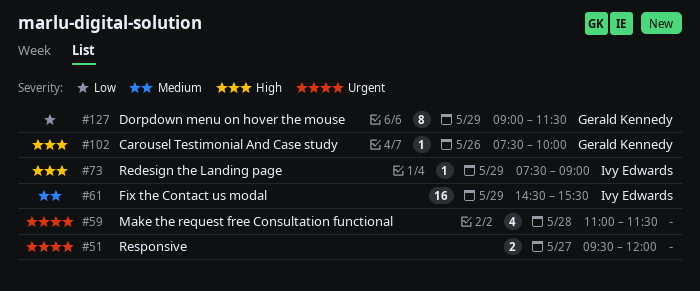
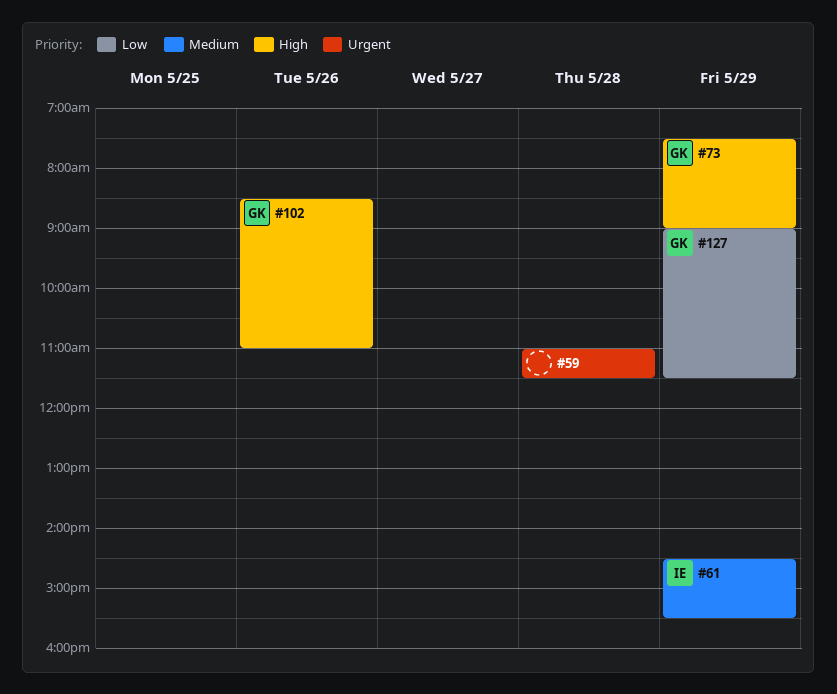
#51: present -> none
#73, owner: Ivy Edwards -> Gerald Kennedy
#102, begins: 07:30 -> 08:30
#102, ends: 10:00 -> 11:00

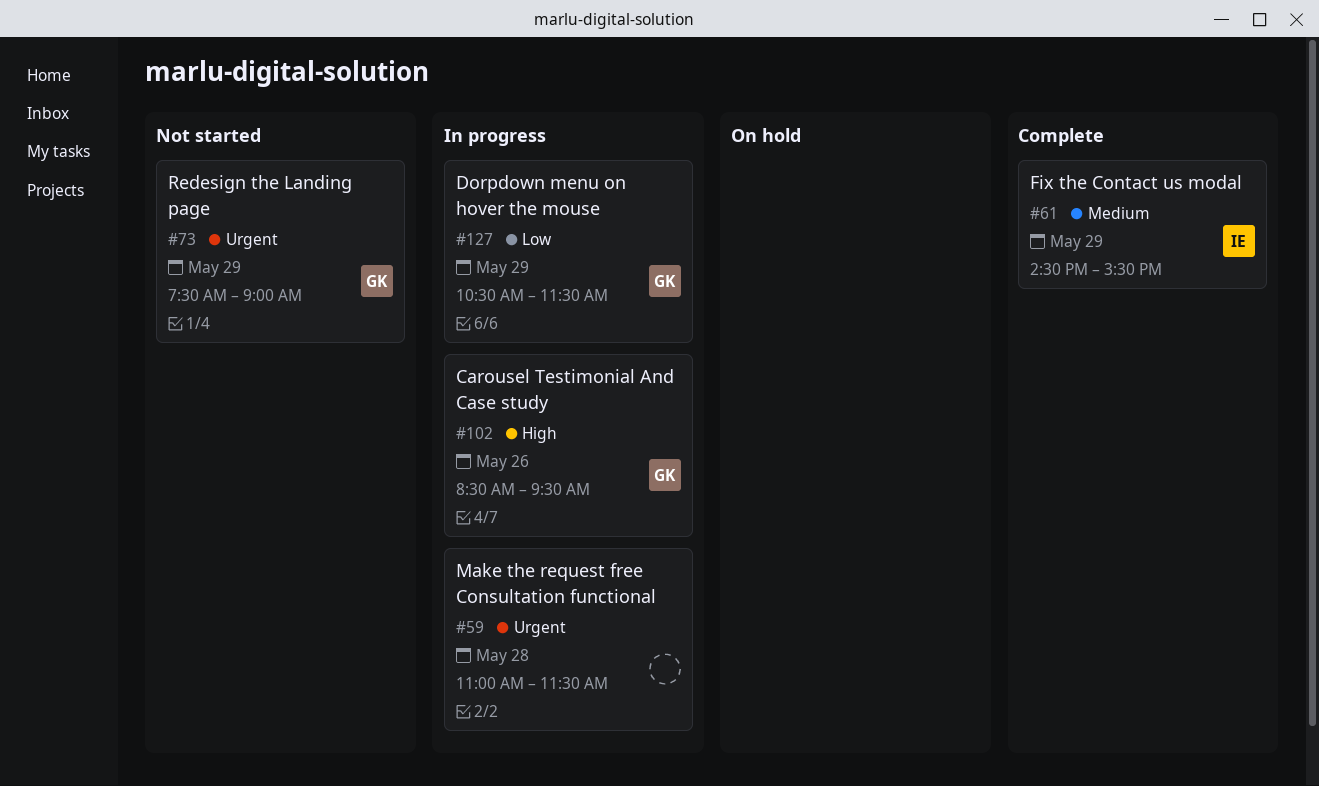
#73, priority: High -> Urgent
#102, ends: 11:00 -> 09:30
#127, begins: 09:00 -> 10:30

